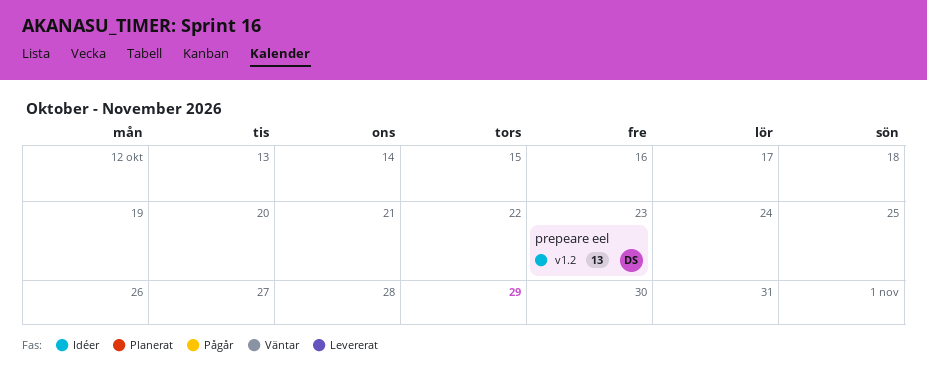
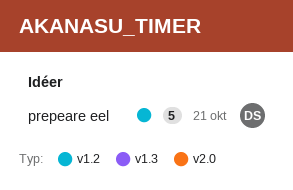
prepeare eel, estimate: 13 -> 5
prepeare eel, due: Oct 23 -> Oct 21

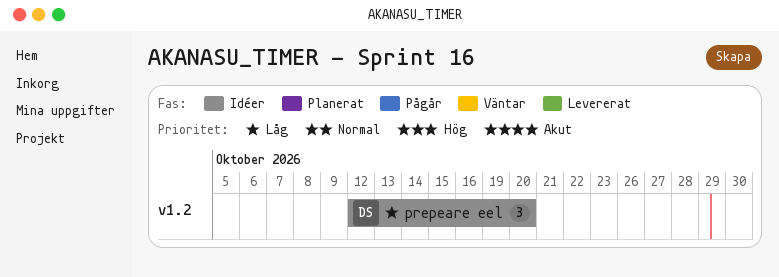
prepeare eel, estimate: 5 -> 3
prepeare eel, due: Oct 21 -> Oct 20

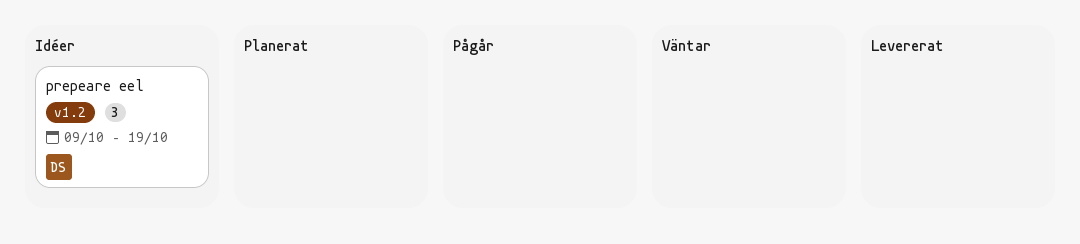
prepeare eel, start: Oct 12 -> Oct 9
prepeare eel, due: Oct 20 -> Oct 19

